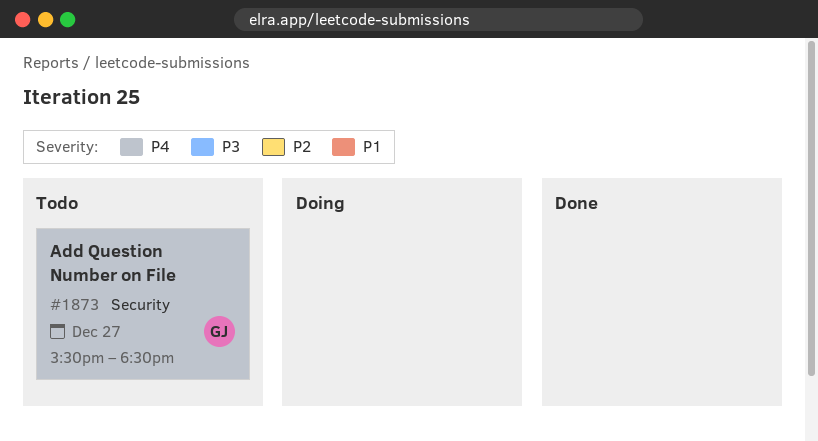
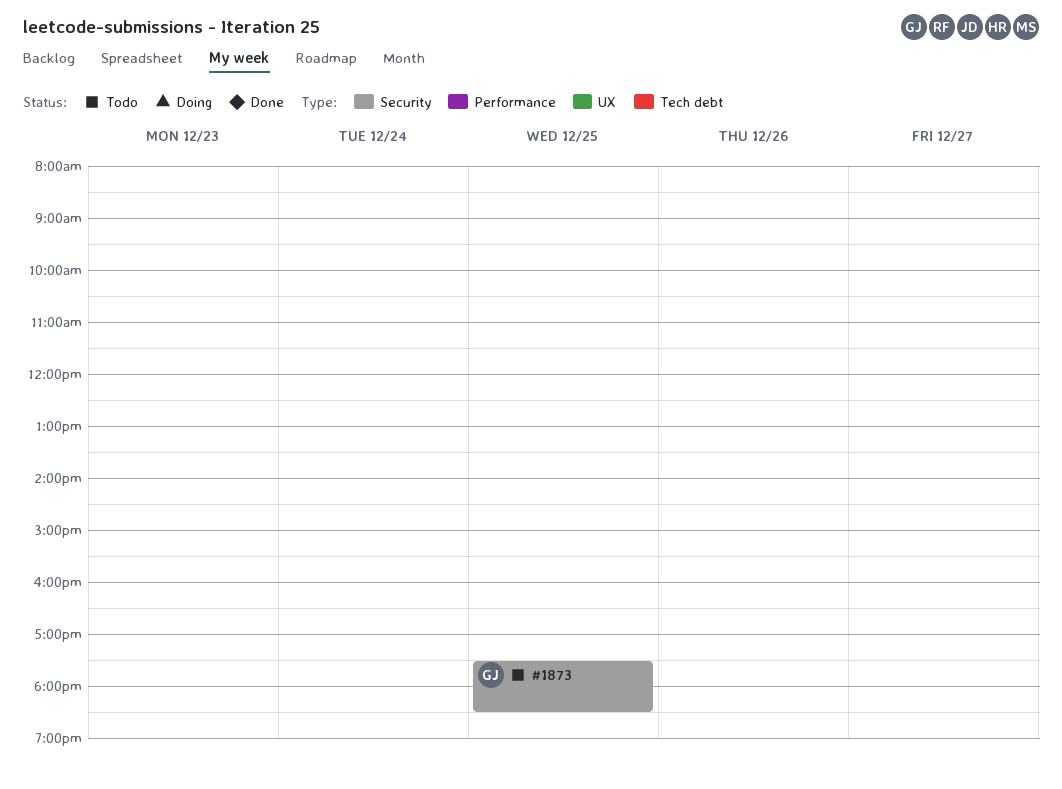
#1873, day: Dec 27 -> Dec 25
#1873, begins: 15:30 -> 17:30

